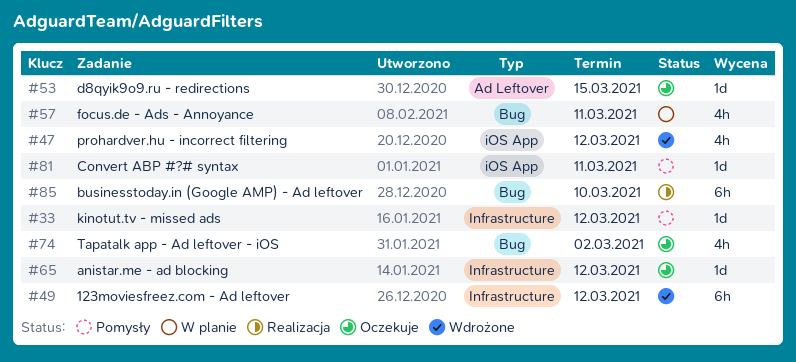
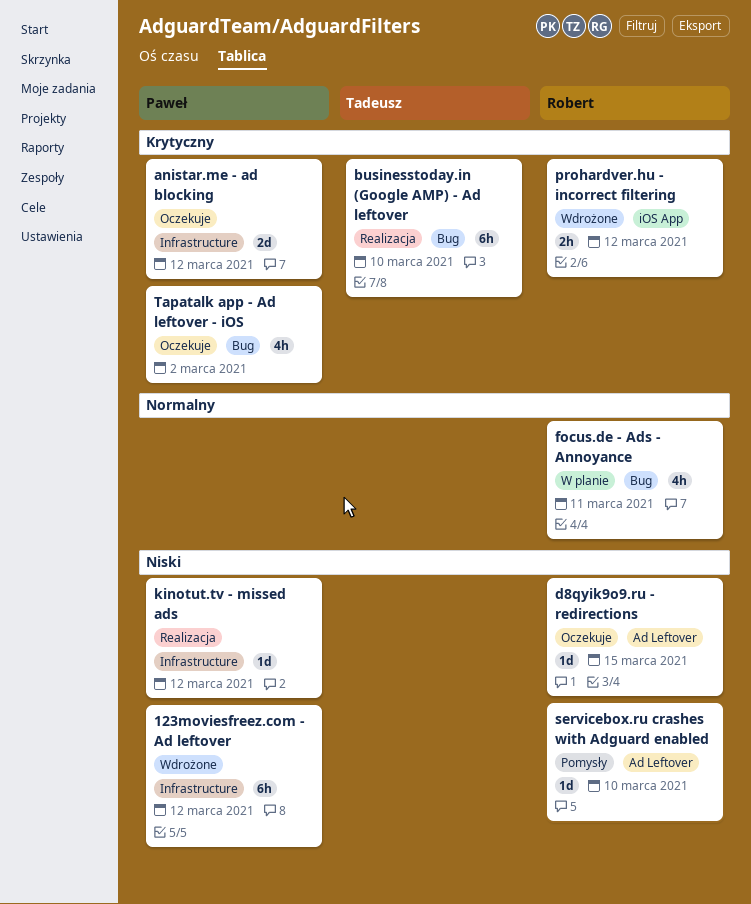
anistar.me - ad blocking, estimate: 1d -> 2d
Convert ABP #?# syntax: present -> none
kinotut.tv - missed ads, status: Pomysły -> Realizacja
prohardver.hu - incorrect filtering, estimate: 4h -> 2h
servicebox.ru crashes with Adguard enabled: none -> present

